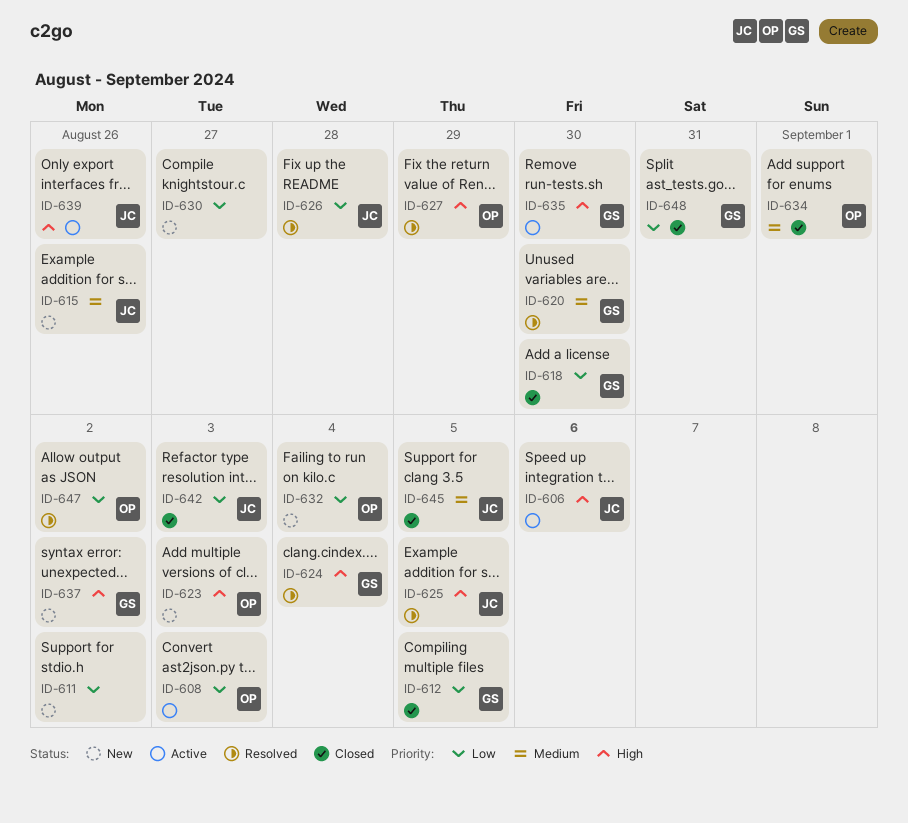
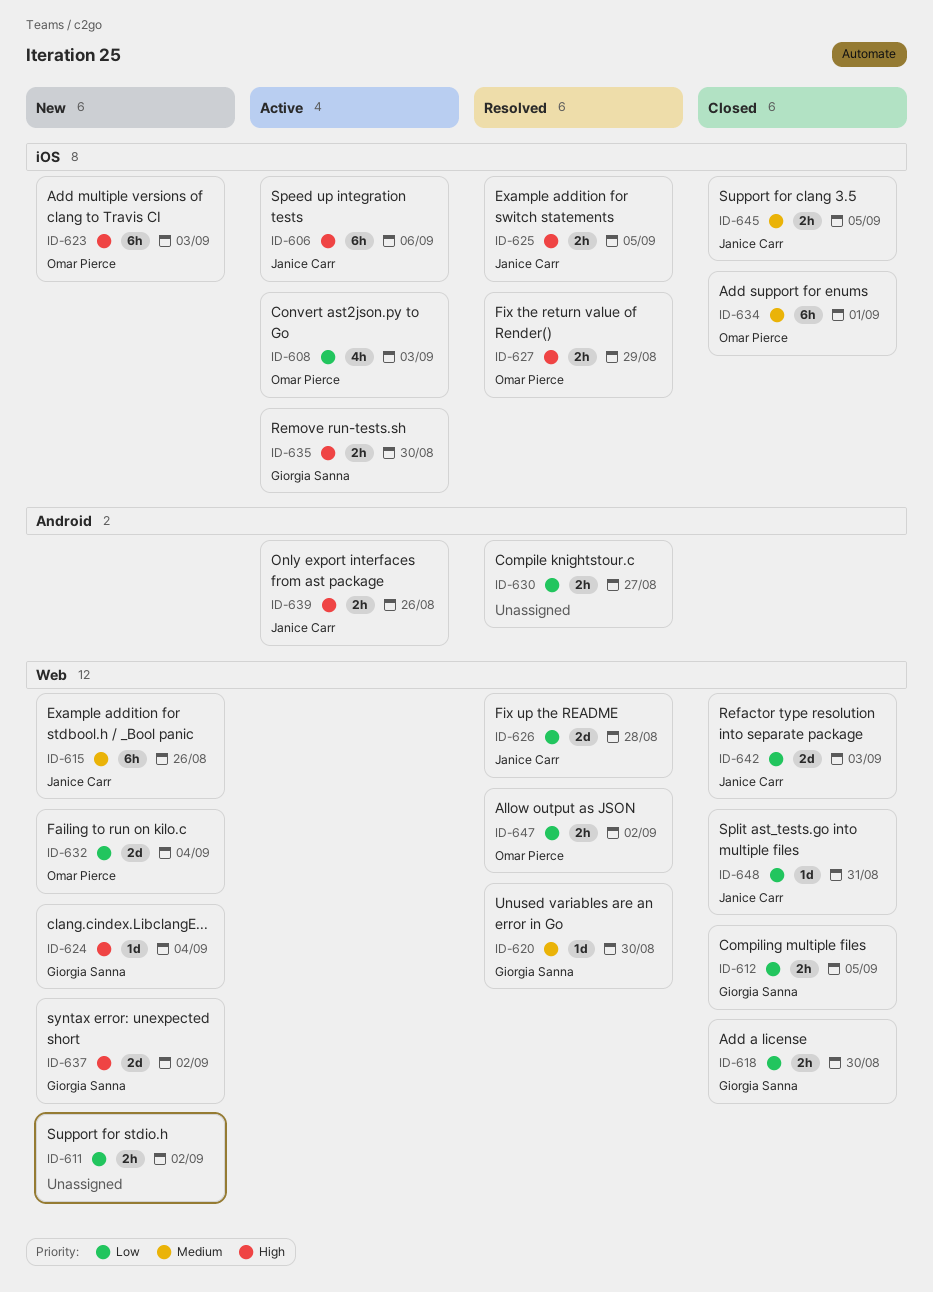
ID-624, status: Resolved -> New
ID-630, status: New -> Resolved
ID-648, owner: Giorgia Sanna -> Janice Carr

